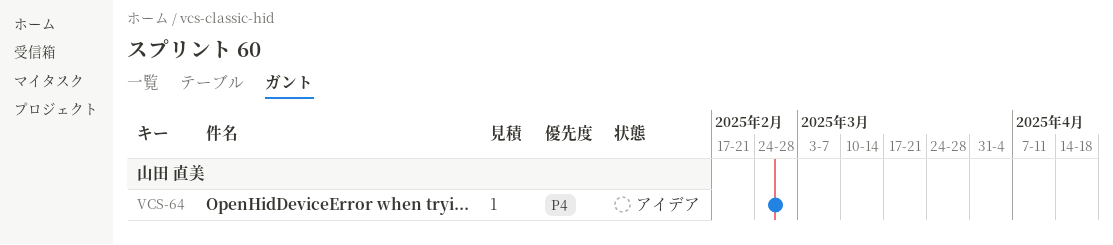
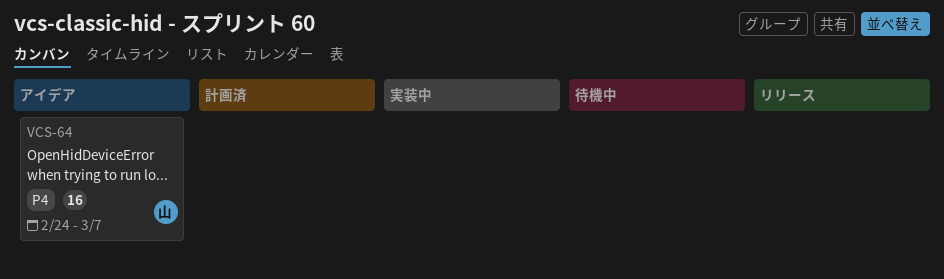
VCS-64, estimate: 1 -> 16
VCS-64, due: Feb 28 -> Mar 7

